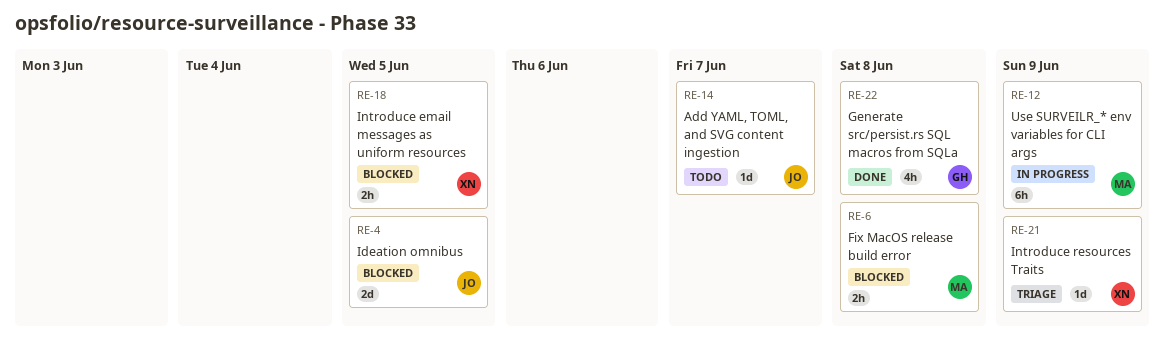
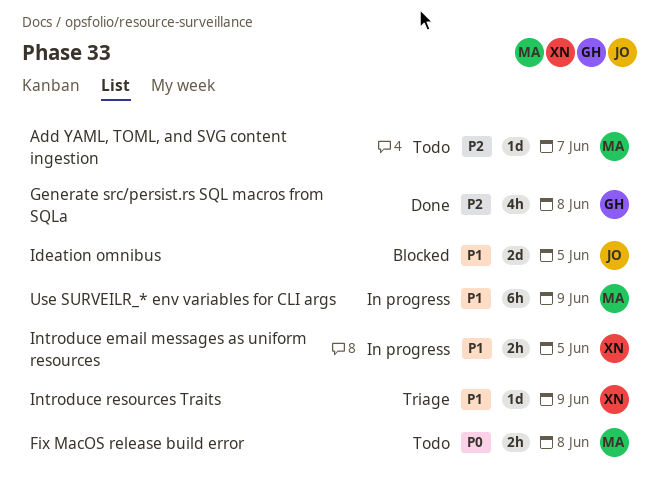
Add YAML, TOML, and SVG content ingestion, owner: JO -> MA
Fix MacOS release build error, status: Blocked -> Todo
Introduce email messages as uniform resources, status: Blocked -> In progress

